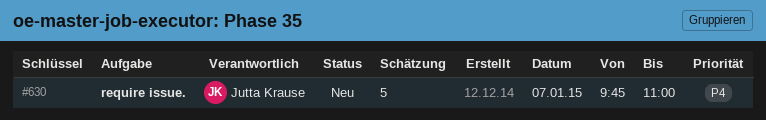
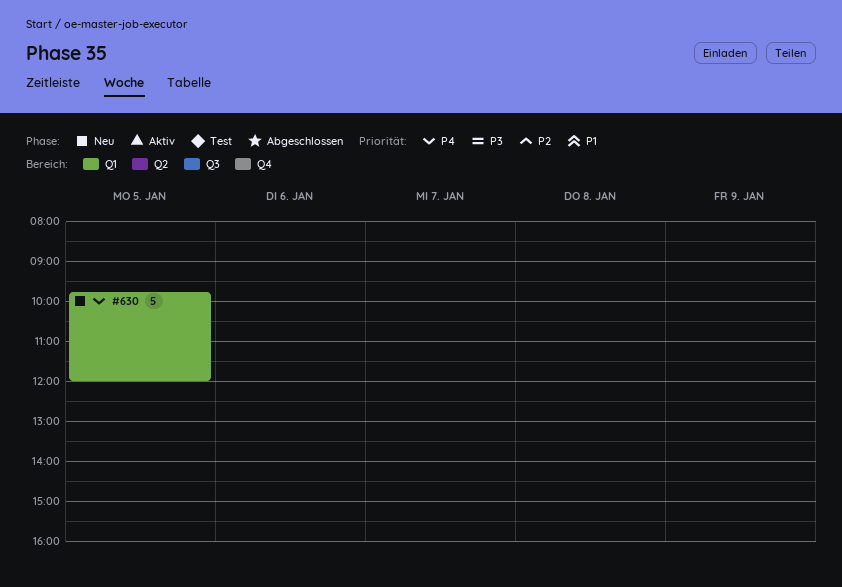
#630, day: Jan 7 -> Jan 5
#630, ends: 11:00 -> 12:00

